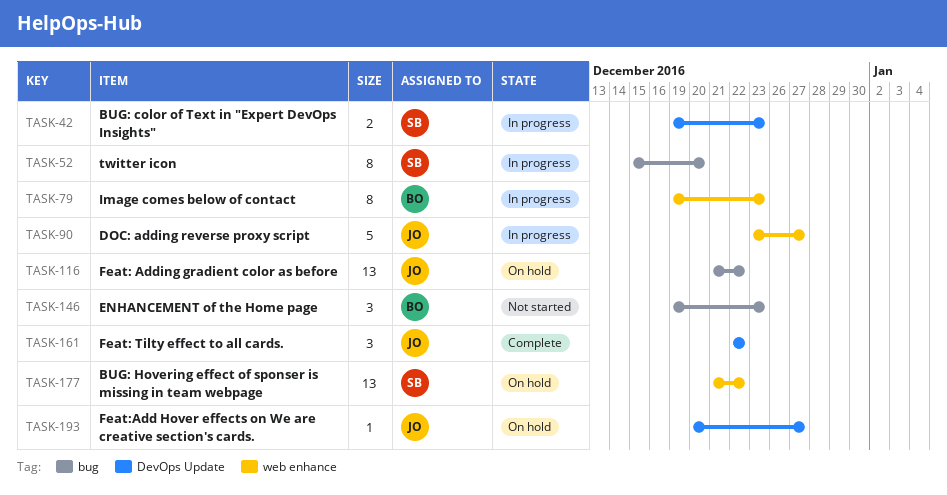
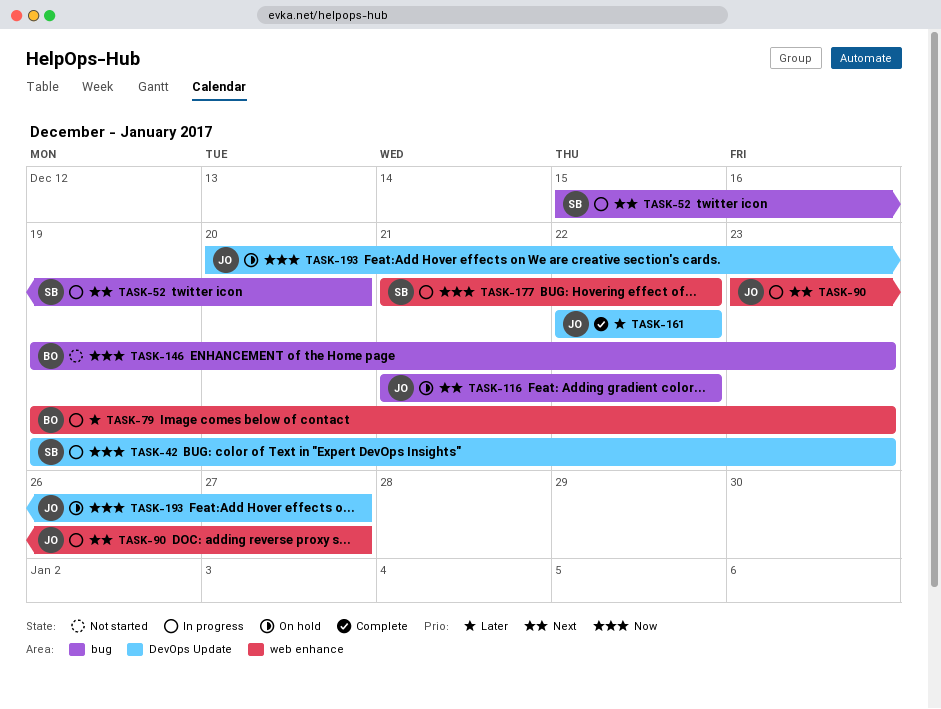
TASK-177, status: On hold -> In progress

